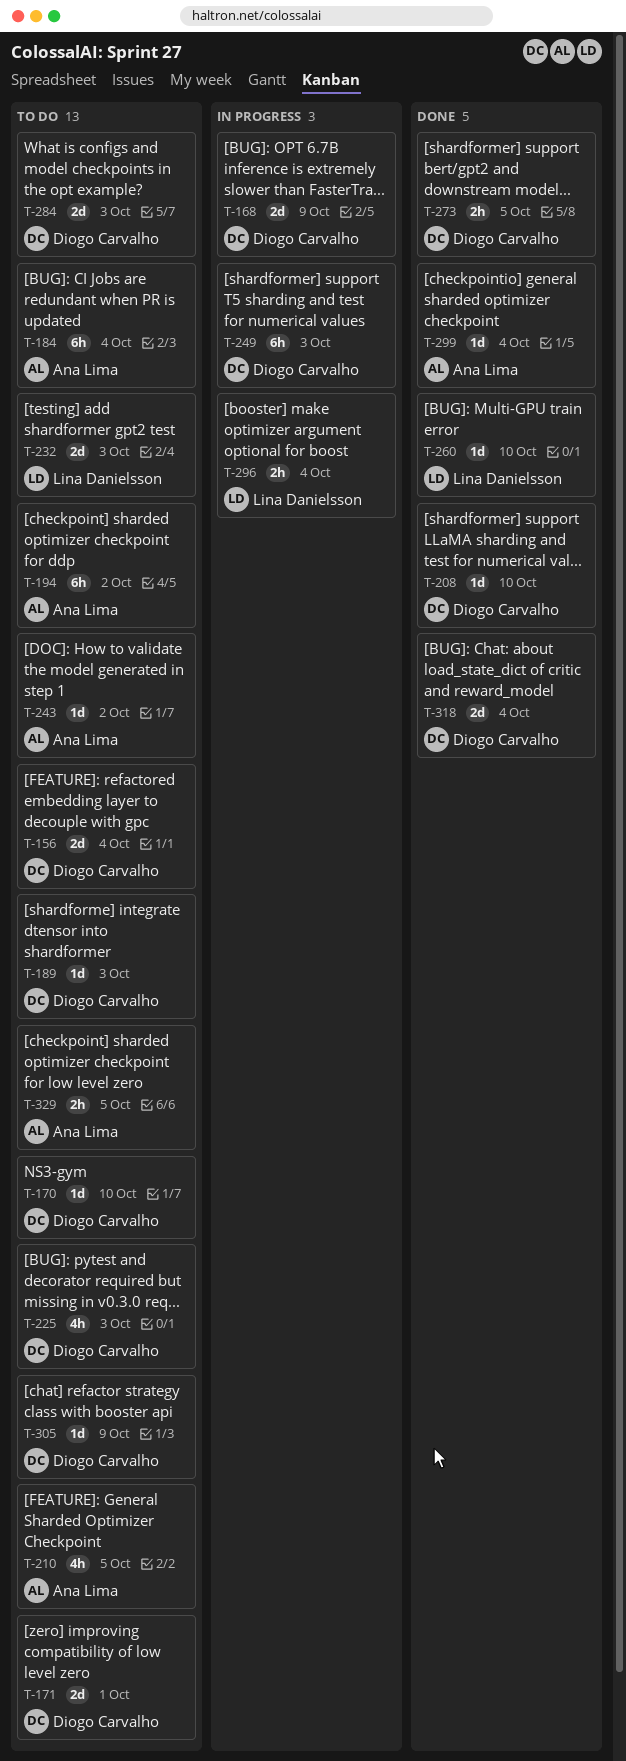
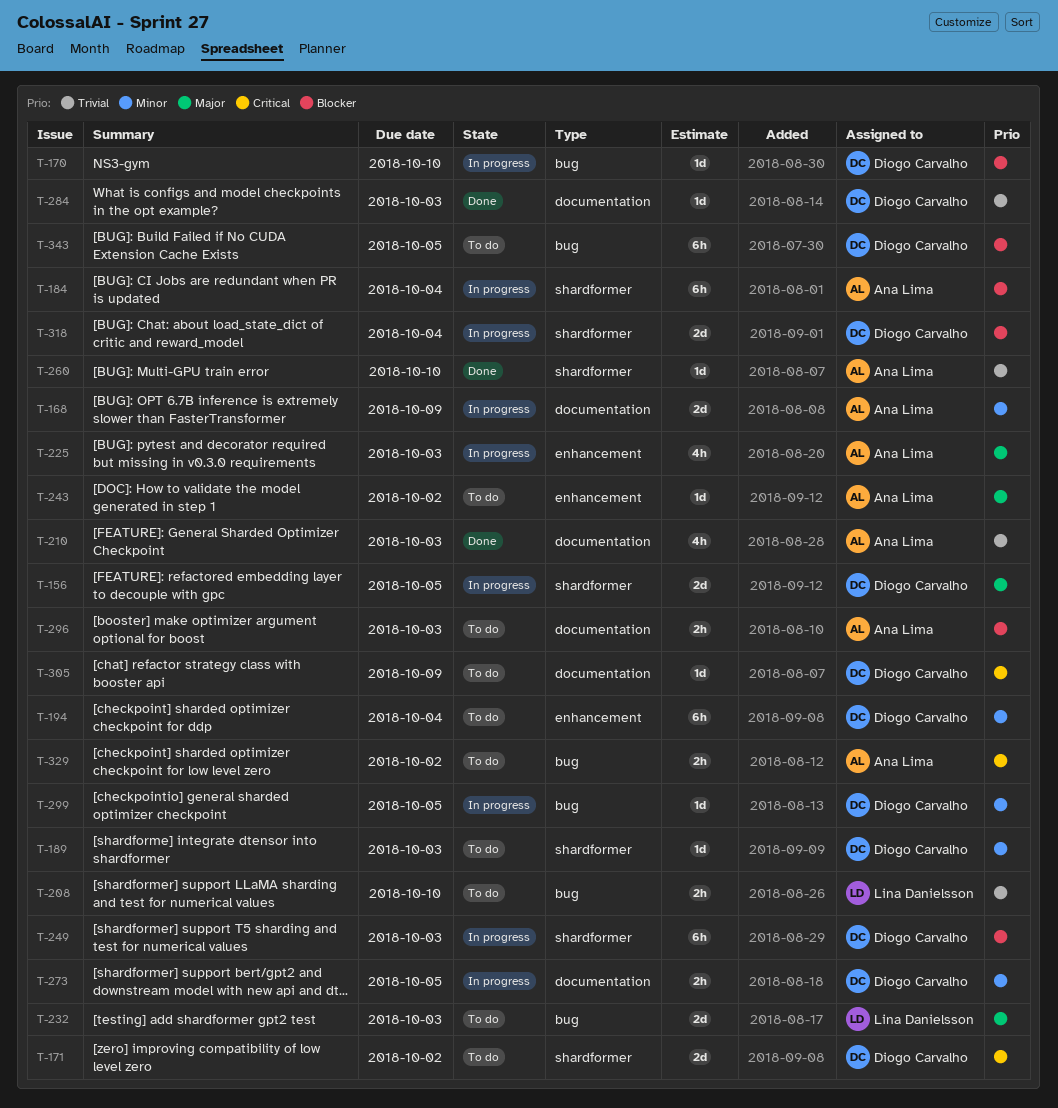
T-156, status: To do -> In progress
T-156, due: Oct 4 -> Oct 5
T-168, owner: Diogo Carvalho -> Ana Lima
T-170, status: To do -> In progress
T-171, due: Oct 1 -> Oct 2
T-184, status: To do -> In progress
T-194, owner: Ana Lima -> Diogo Carvalho
T-194, due: Oct 2 -> Oct 4
T-208, status: Done -> To do
T-208, owner: Diogo Carvalho -> Lina Danielsson
T-208, estimate: 1d -> 2h
T-210, status: To do -> Done
T-210, due: Oct 5 -> Oct 3
T-225, status: To do -> In progress
T-225, owner: Diogo Carvalho -> Ana Lima
T-260, owner: Lina Danielsson -> Ana Lima
T-273, status: Done -> In progress
T-284, status: To do -> Done
T-284, estimate: 2d -> 1d
T-296, status: In progress -> To do
T-296, owner: Lina Danielsson -> Ana Lima
T-296, due: Oct 4 -> Oct 3
T-299, status: Done -> In progress
T-299, owner: Ana Lima -> Diogo Carvalho
T-299, due: Oct 4 -> Oct 5
T-318, status: Done -> In progress
T-329, due: Oct 5 -> Oct 2
T-343: none -> present

